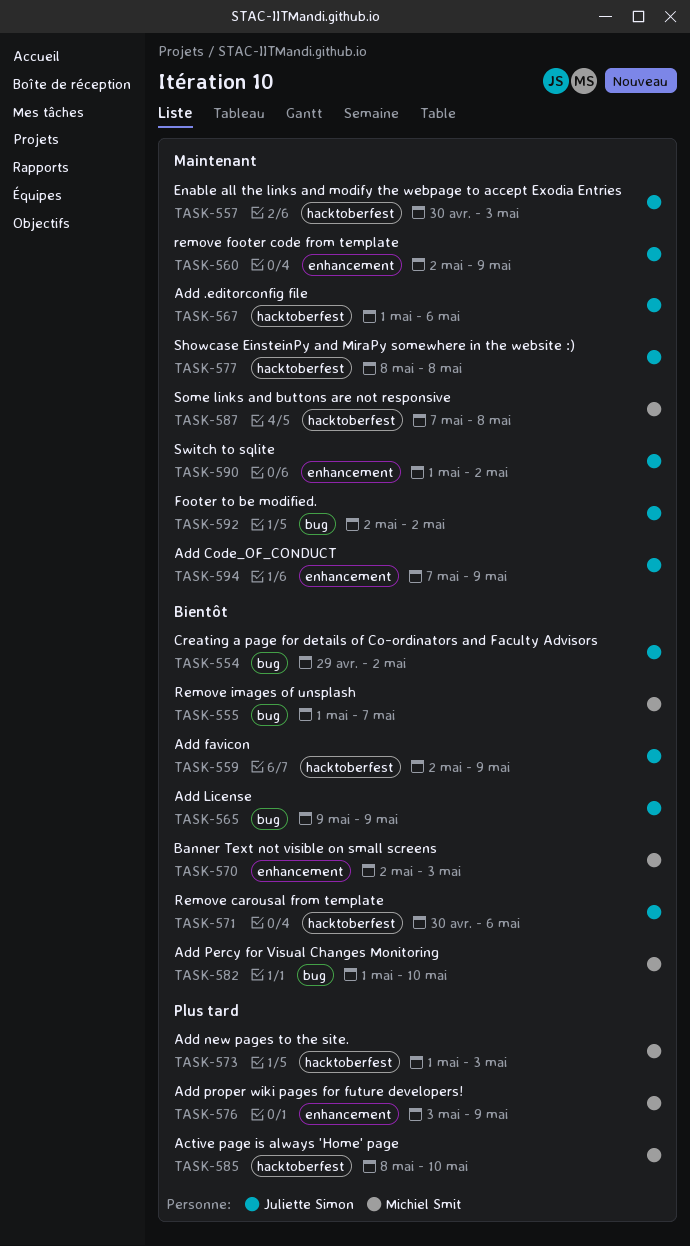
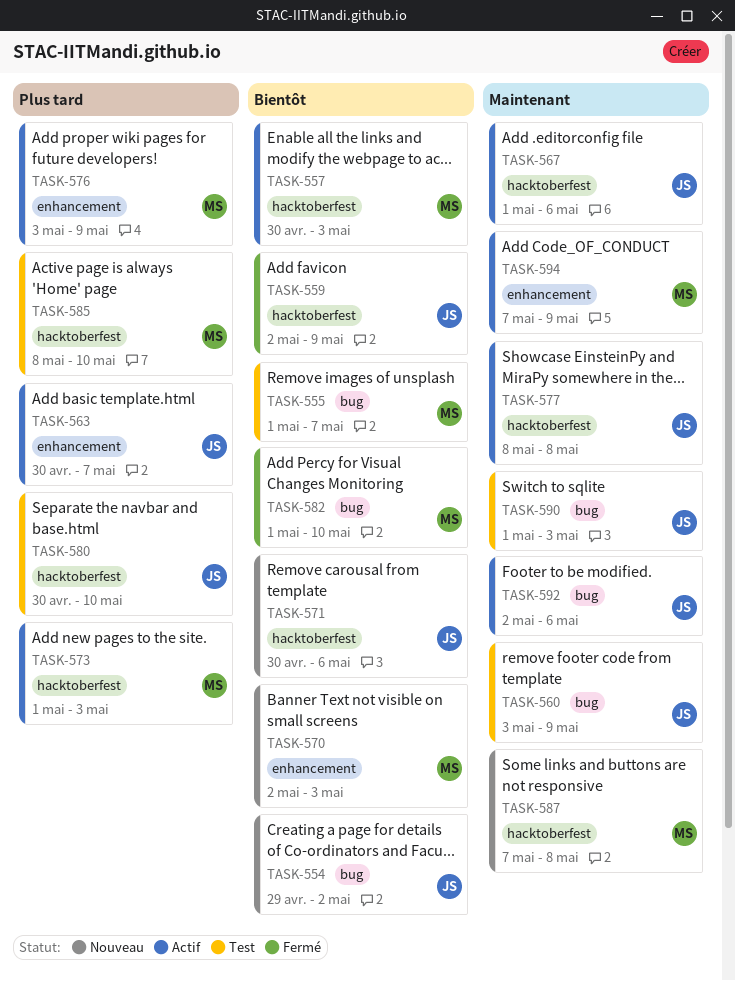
TASK-557, owner: Juliette Simon -> Michiel Smit
TASK-557, priority: Maintenant -> Bientôt
TASK-560, label: enhancement -> bug
TASK-560, start: May 2 -> May 3
TASK-563: none -> present
TASK-565: present -> none
TASK-580: none -> present
TASK-590, label: enhancement -> bug
TASK-590, due: May 2 -> May 3
TASK-592, due: May 2 -> May 6
TASK-594, owner: Juliette Simon -> Michiel Smit

